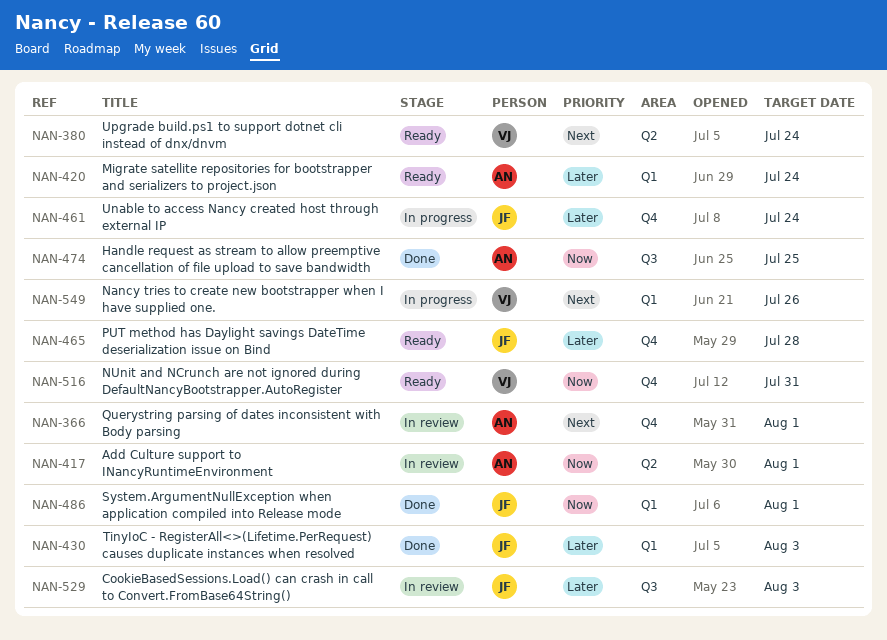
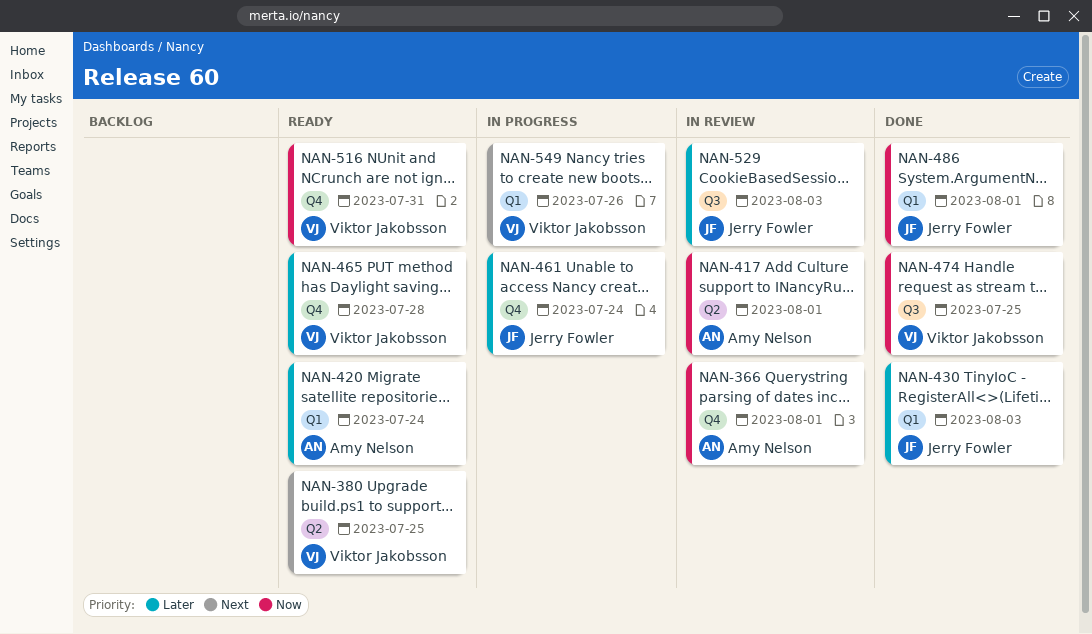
NAN-366, priority: Next -> Now
NAN-380, due: Jul 24 -> Jul 25
NAN-465, owner: Jerry Fowler -> Viktor Jakobsson
NAN-474, owner: Amy Nelson -> Viktor Jakobsson

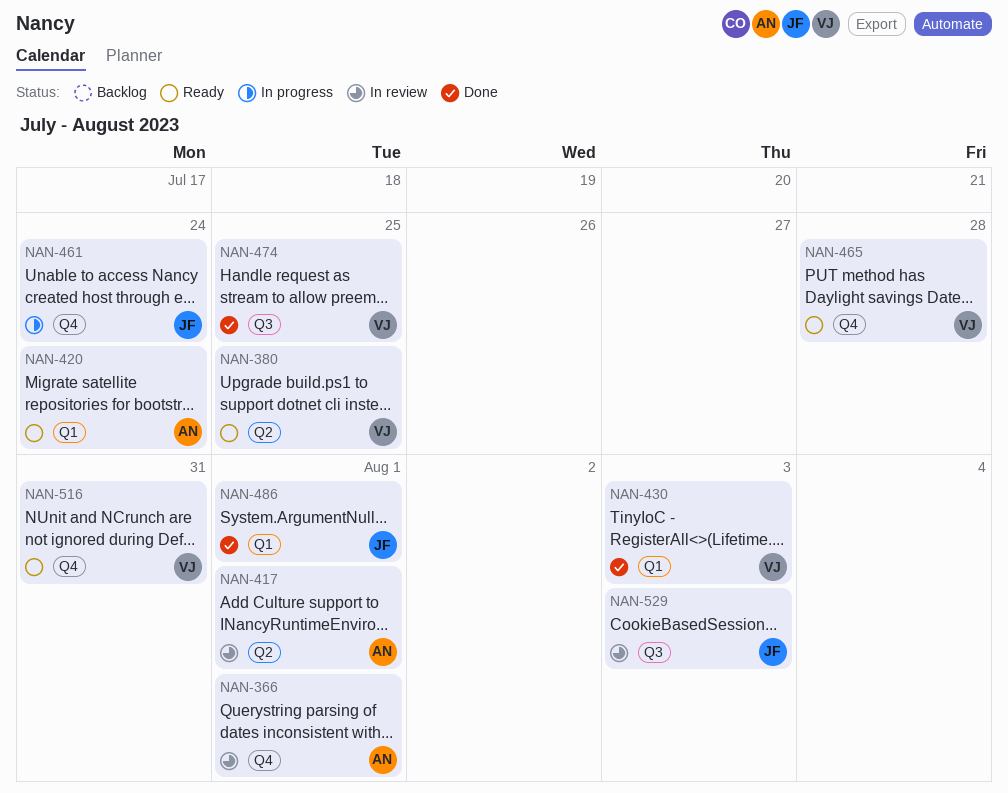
NAN-430, owner: Jerry Fowler -> Viktor Jakobsson
NAN-549: present -> none

